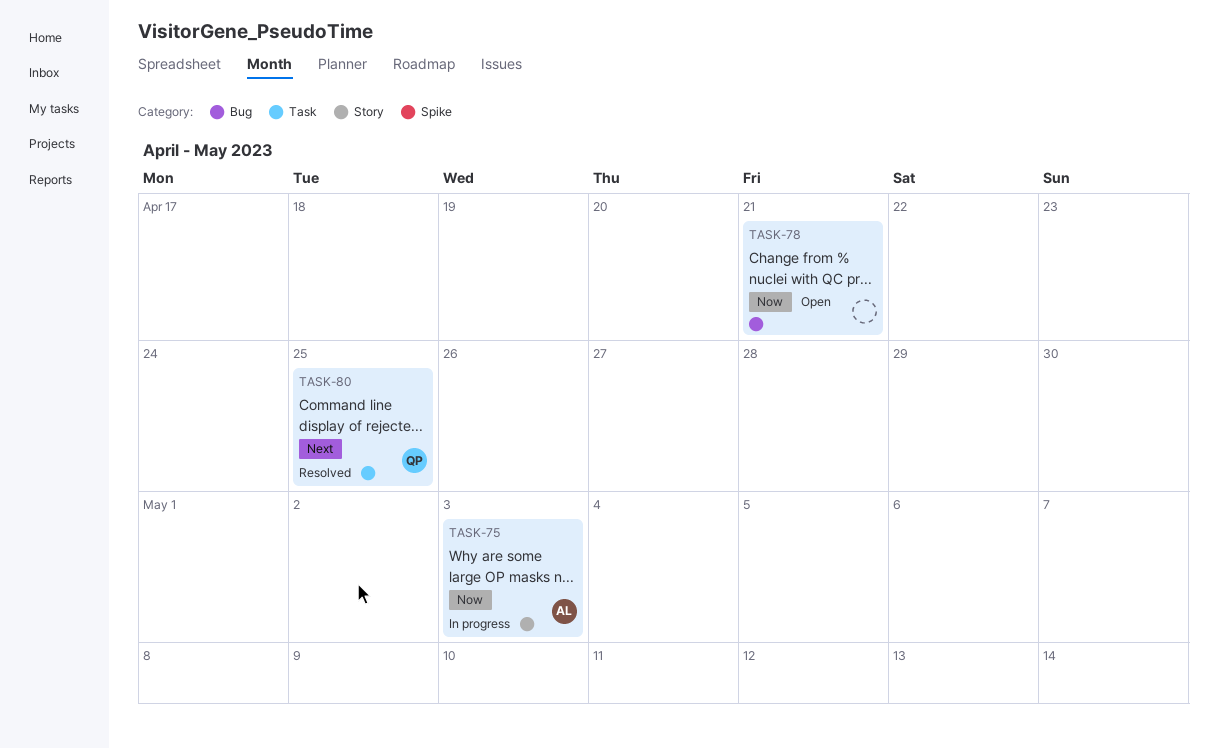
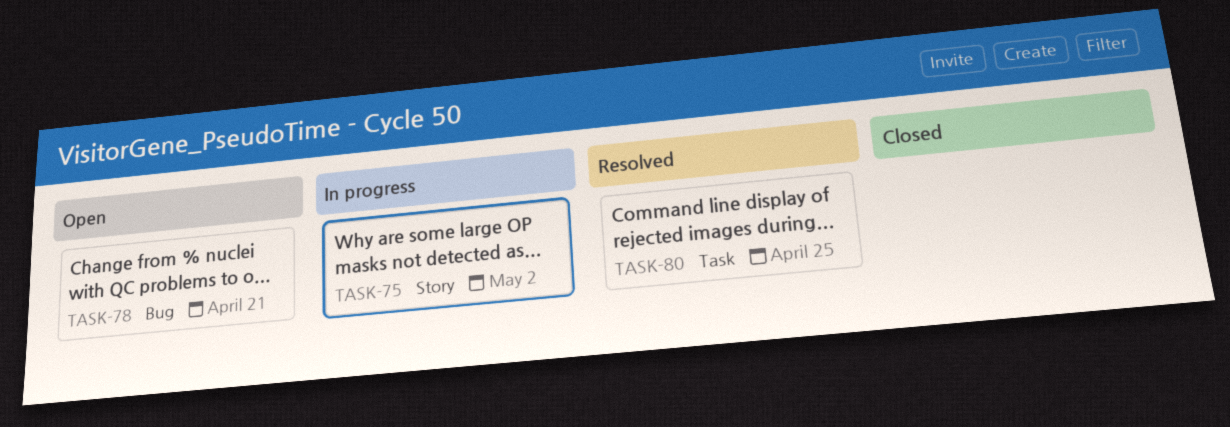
TASK-75, due: May 3 -> May 2

